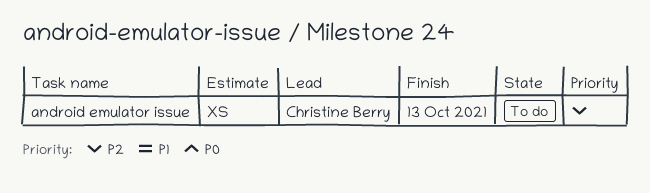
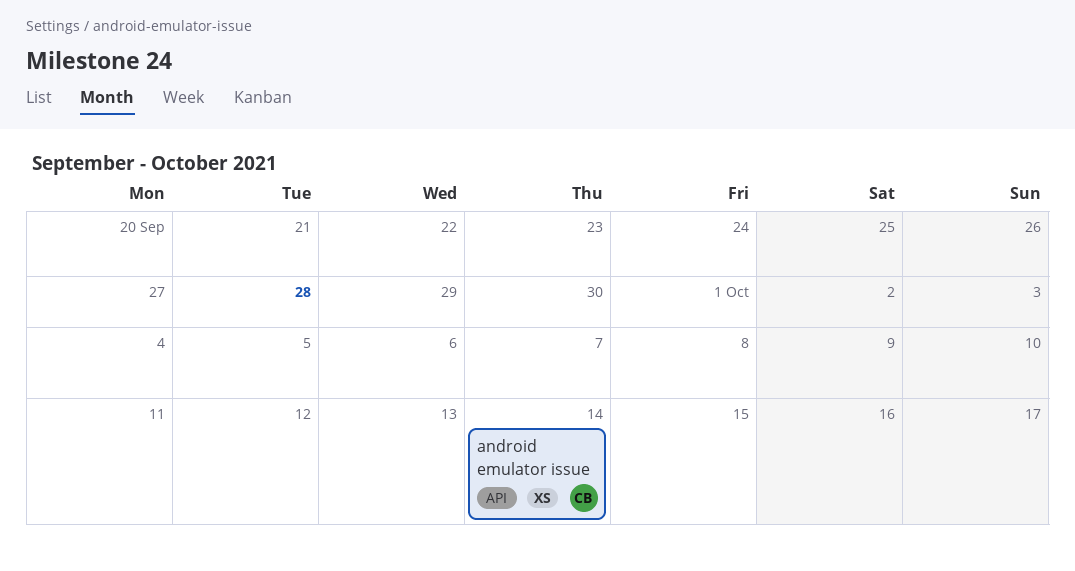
android emulator issue, due: Oct 13 -> Oct 14

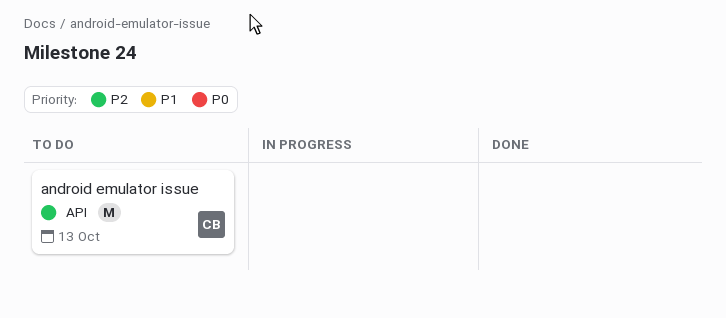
android emulator issue, estimate: XS -> M
android emulator issue, due: Oct 14 -> Oct 13

